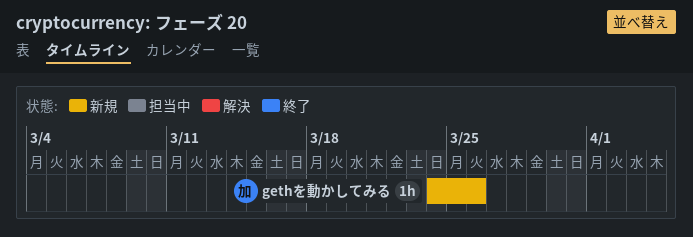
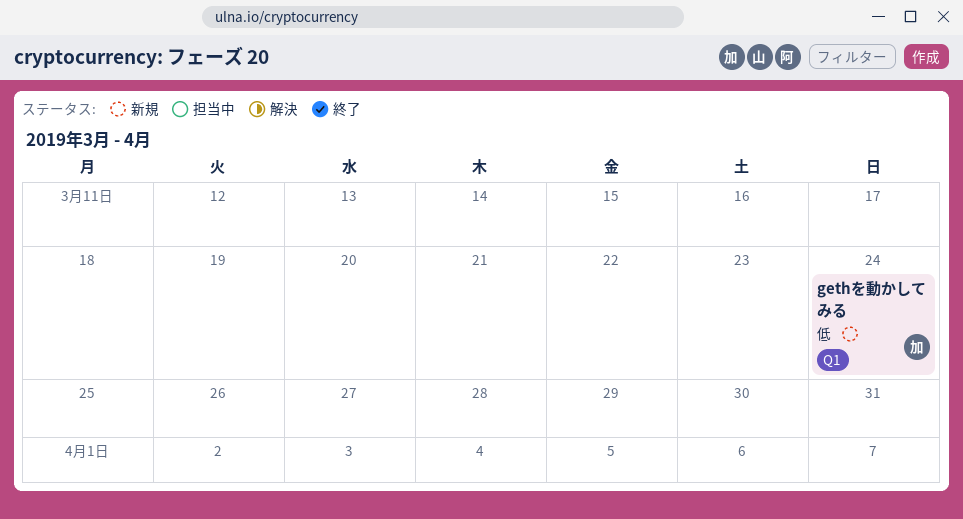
gethを動かしてみる, due: Mar 26 -> Mar 24

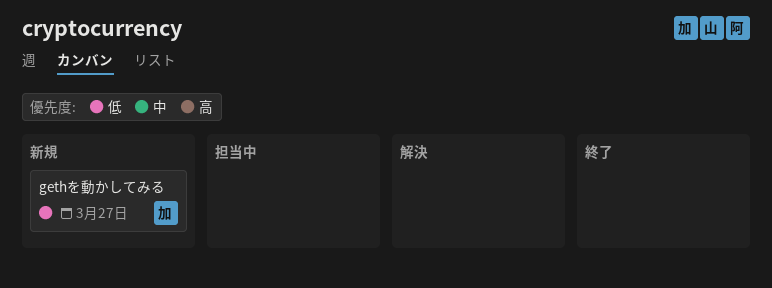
gethを動かしてみる, due: Mar 24 -> Mar 27

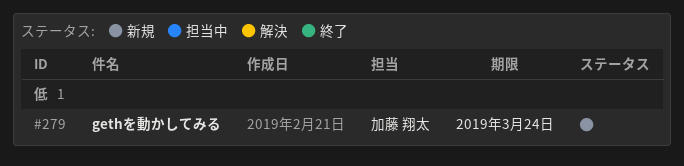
gethを動かしてみる, due: Mar 27 -> Mar 24

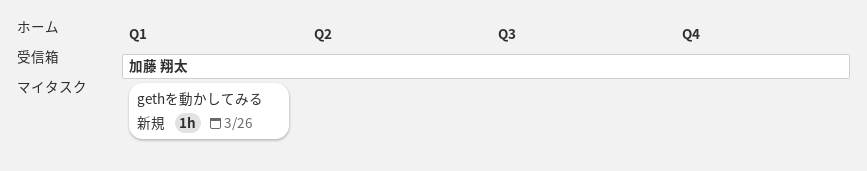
gethを動かしてみる, due: Mar 24 -> Mar 26

